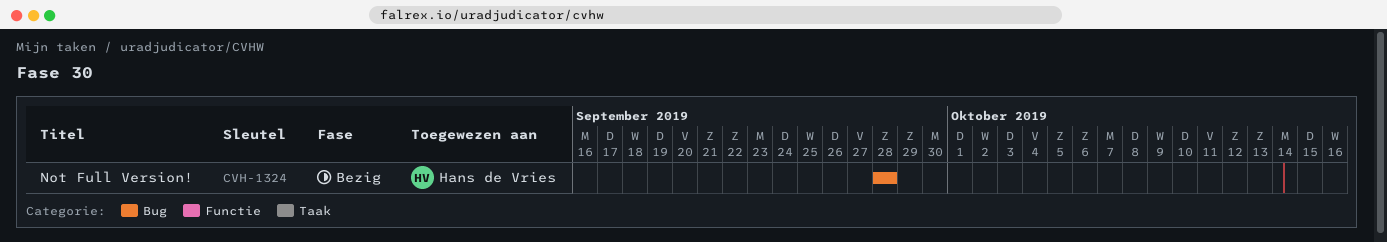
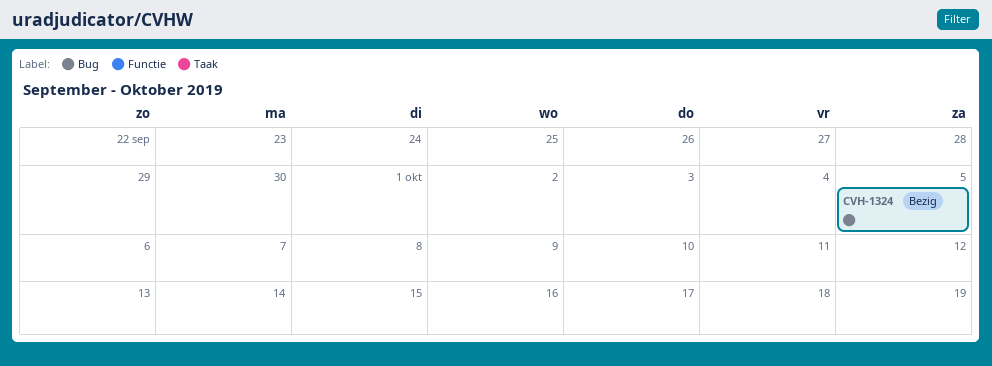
CVH-1324, due: Sep 28 -> Oct 5

